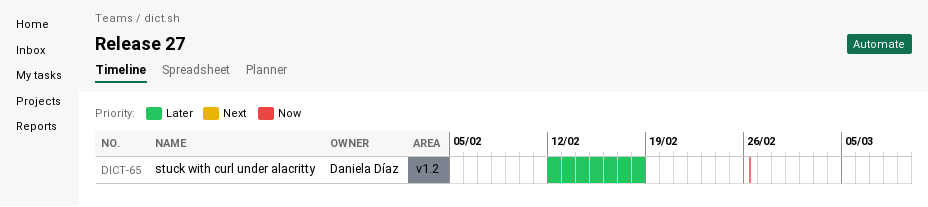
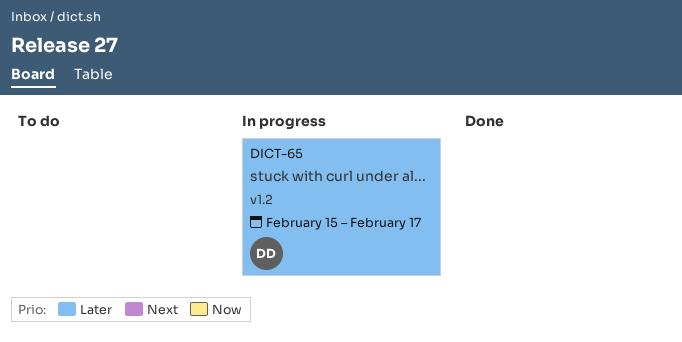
DICT-65, start: Feb 12 -> Feb 15
DICT-65, due: Feb 18 -> Feb 17

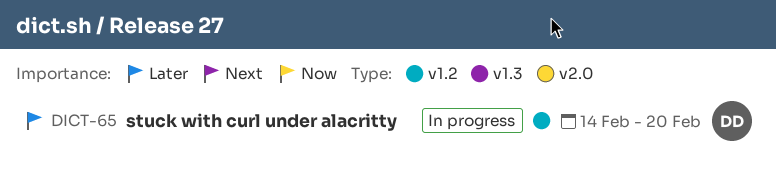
DICT-65, start: Feb 15 -> Feb 14
DICT-65, due: Feb 17 -> Feb 20

